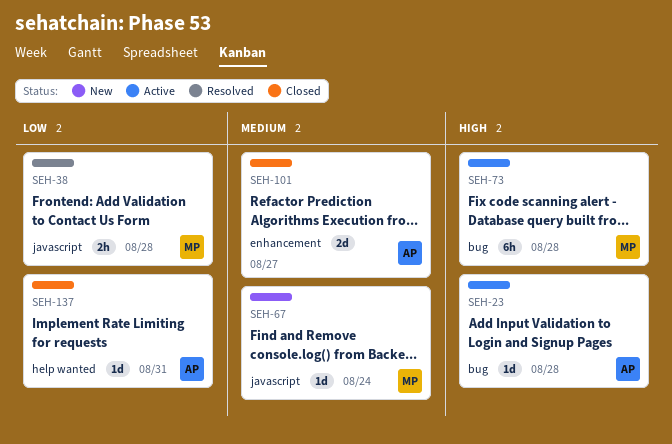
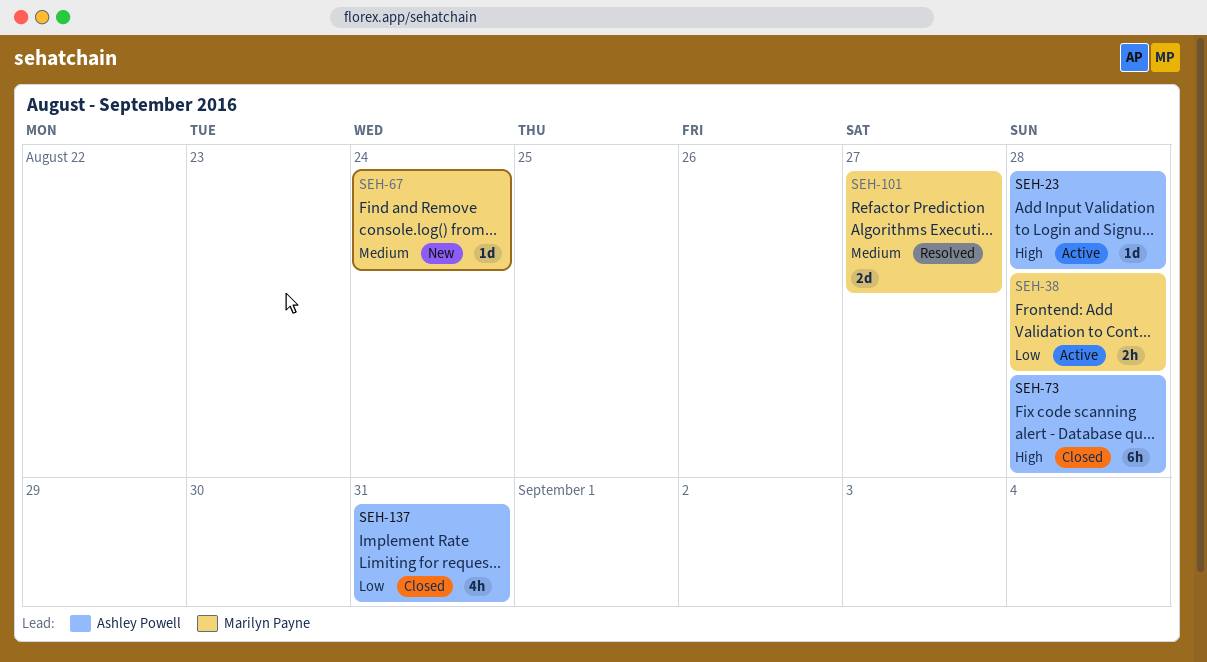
SEH-38, status: Resolved -> Active
SEH-73, status: Active -> Closed
SEH-73, owner: Marilyn Payne -> Ashley Powell
SEH-101, status: Closed -> Resolved
SEH-101, owner: Ashley Powell -> Marilyn Payne
SEH-137, estimate: 1d -> 4h

